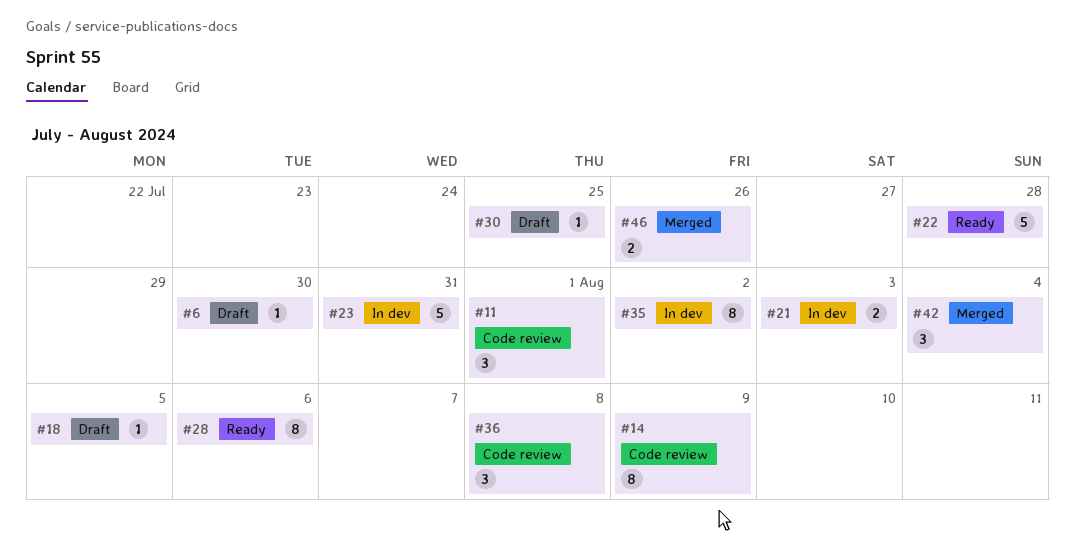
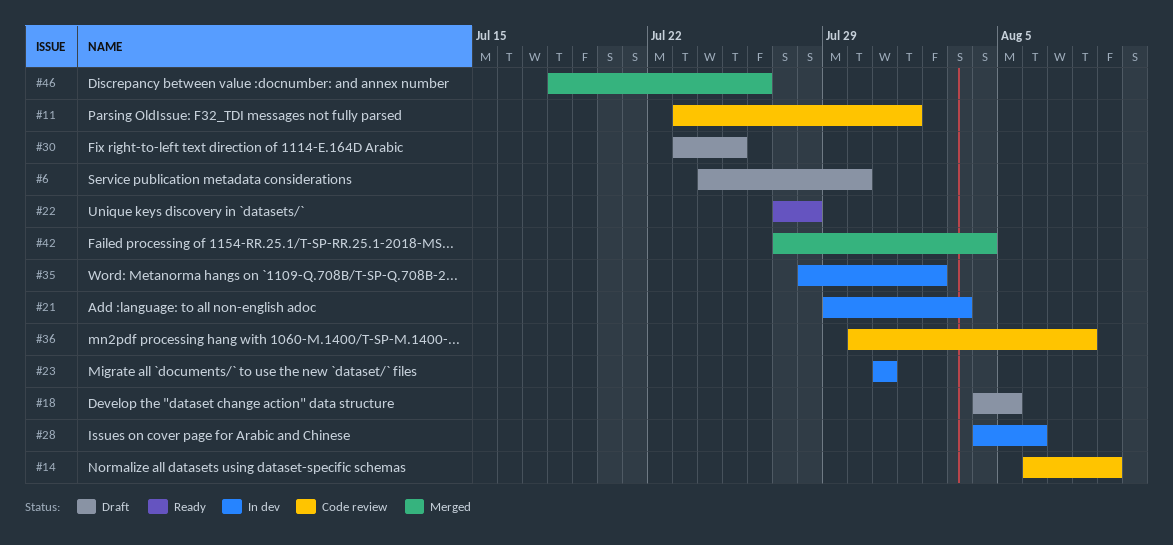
#28, status: Ready -> In dev

